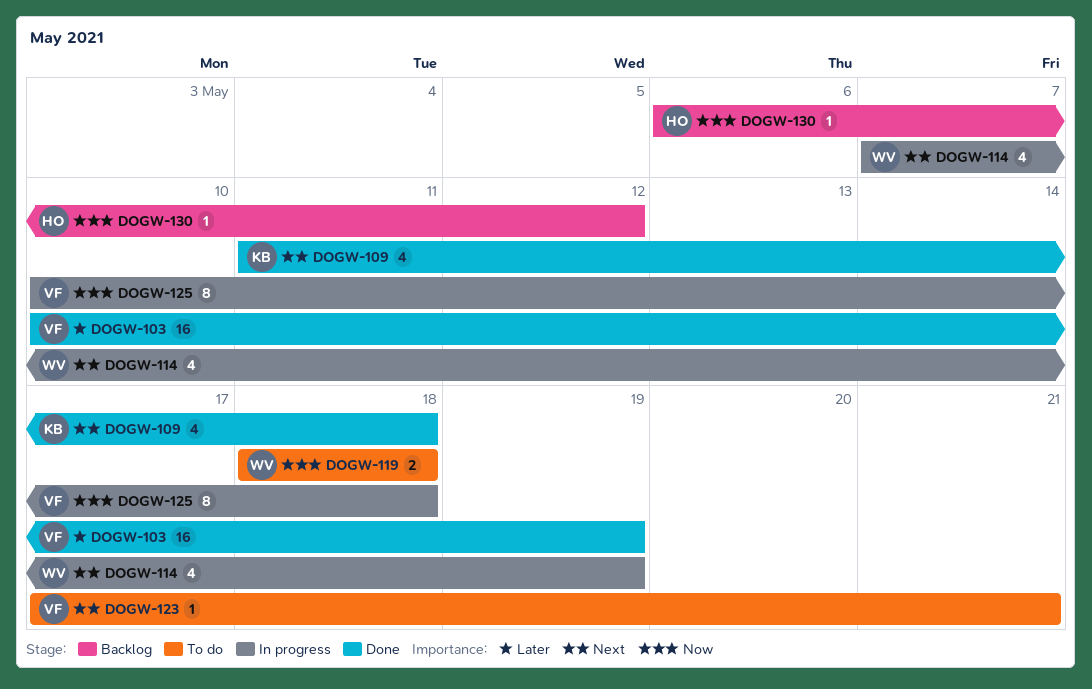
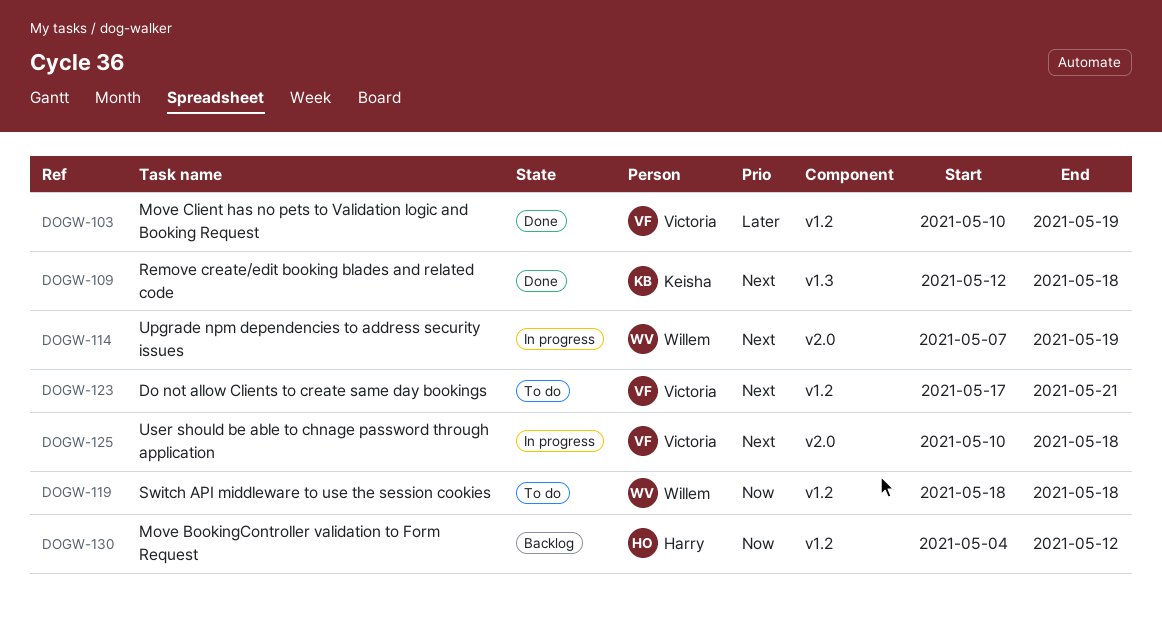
DOGW-109, start: May 11 -> May 12
DOGW-125, priority: Now -> Next
DOGW-130, start: May 6 -> May 4

